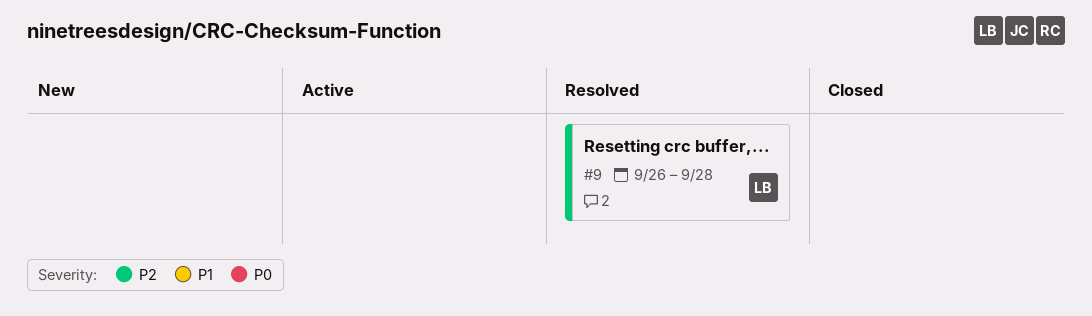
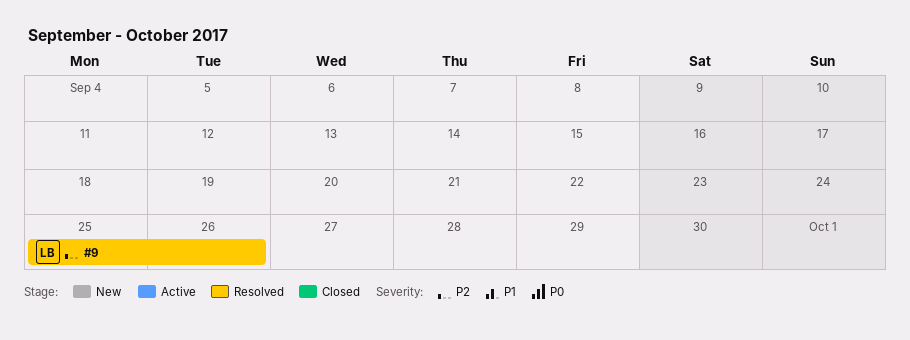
#9, start: Sep 26 -> Sep 25
#9, due: Sep 28 -> Sep 26

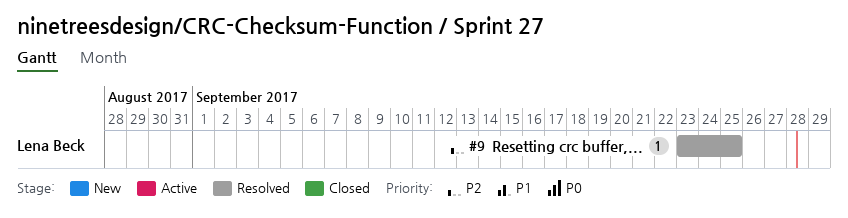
#9, start: Sep 25 -> Sep 23
#9, due: Sep 26 -> Sep 25

